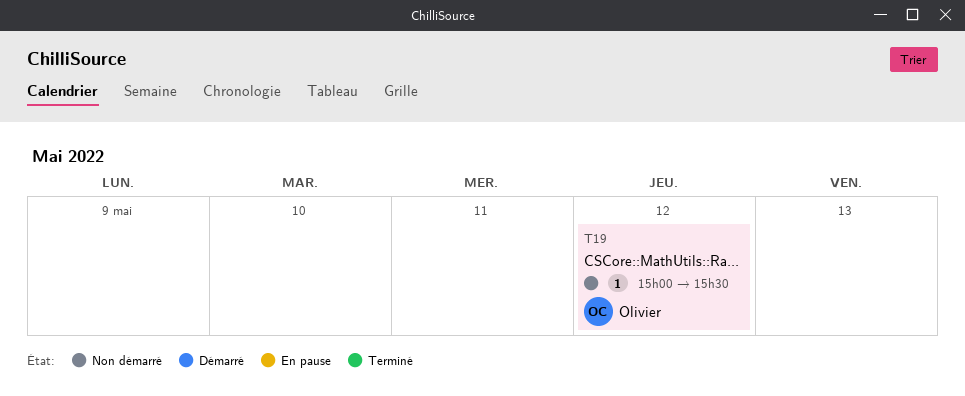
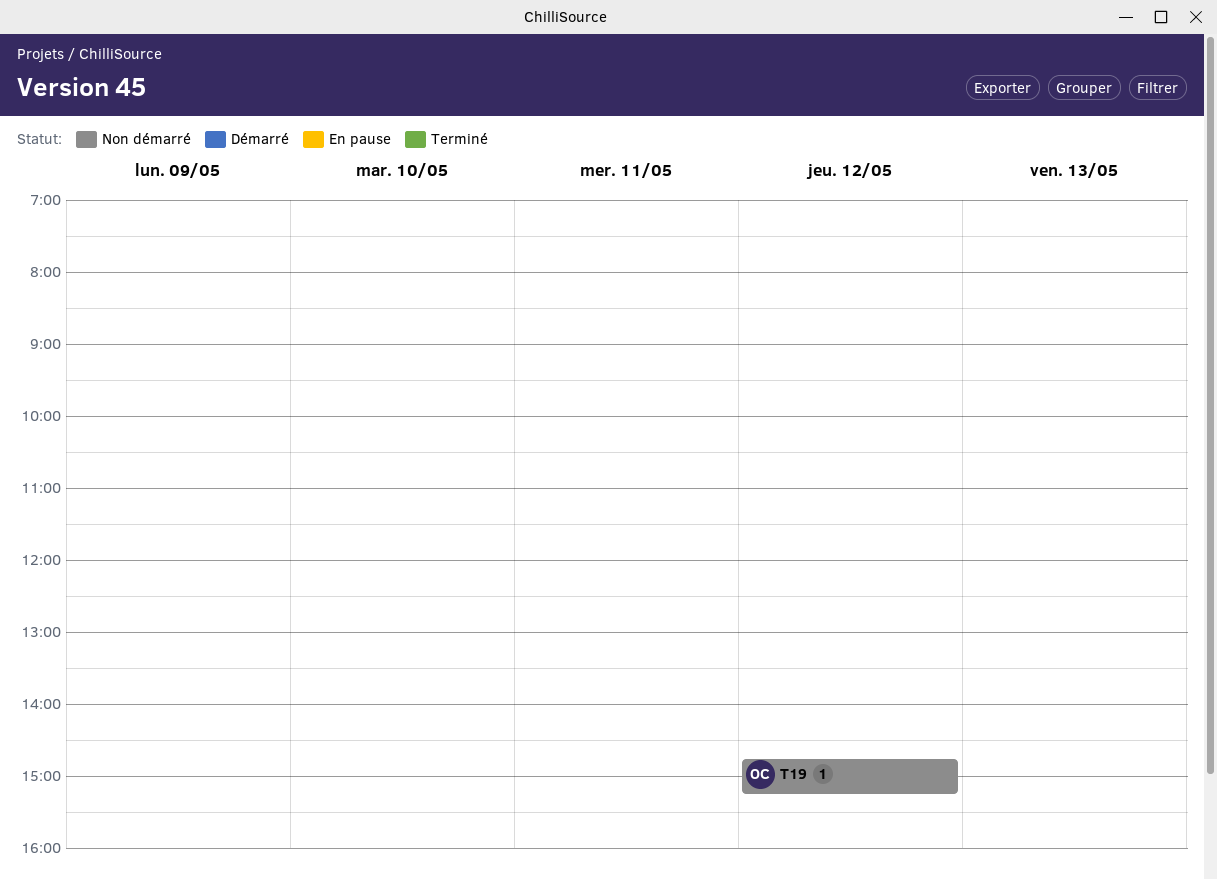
T19, begins: 15:00 -> 14:45
T19, ends: 15:30 -> 15:15

